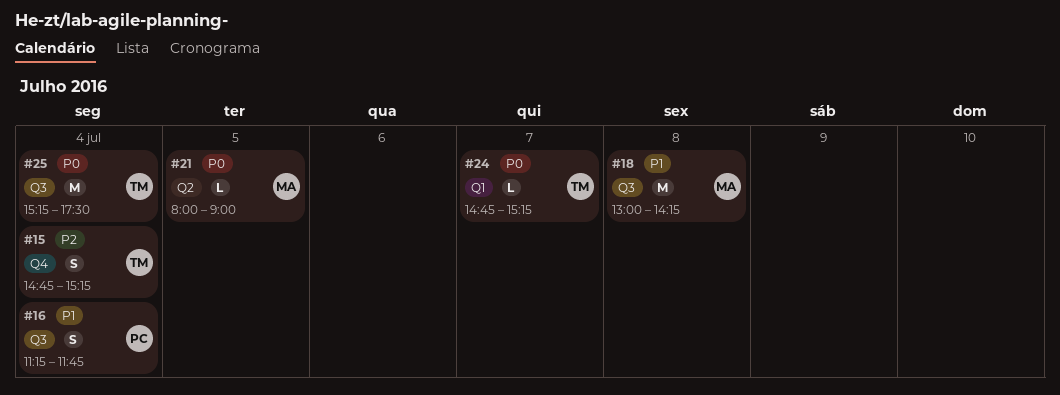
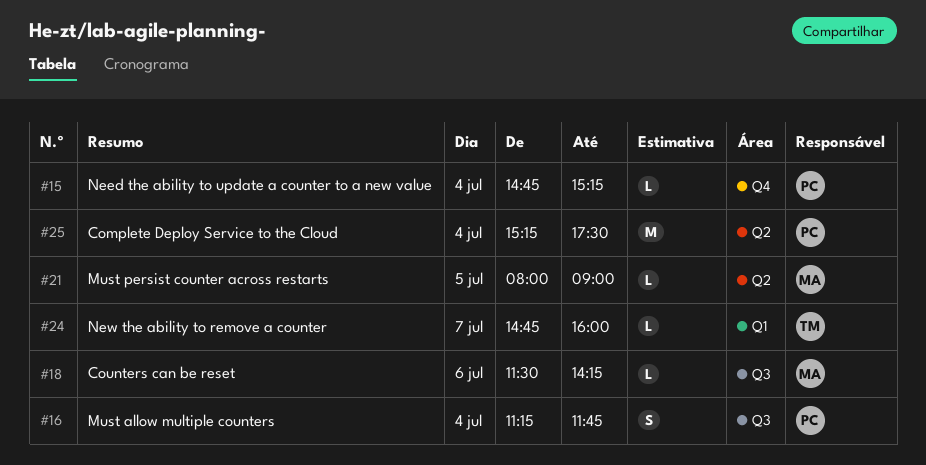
#15, owner: TM -> PC
#15, estimate: S -> L
#18, estimate: M -> L
#18, day: Jul 8 -> Jul 6
#18, begins: 13:00 -> 11:30
#24, ends: 15:15 -> 16:00
#25, owner: TM -> PC
#25, label: Q3 -> Q2

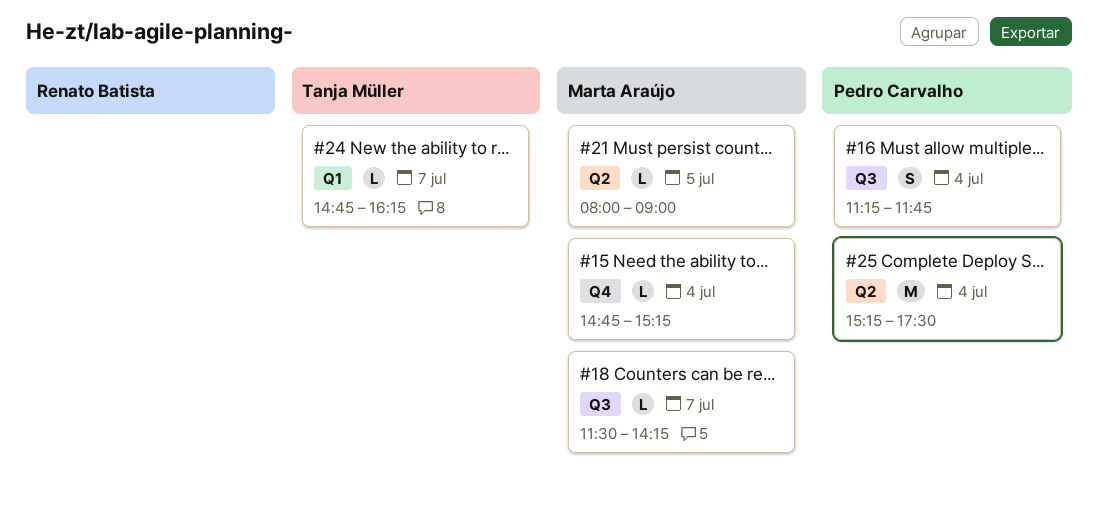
#15, owner: Pedro Carvalho -> Marta Araújo
#18, day: Jul 6 -> Jul 7
#24, ends: 16:00 -> 16:15

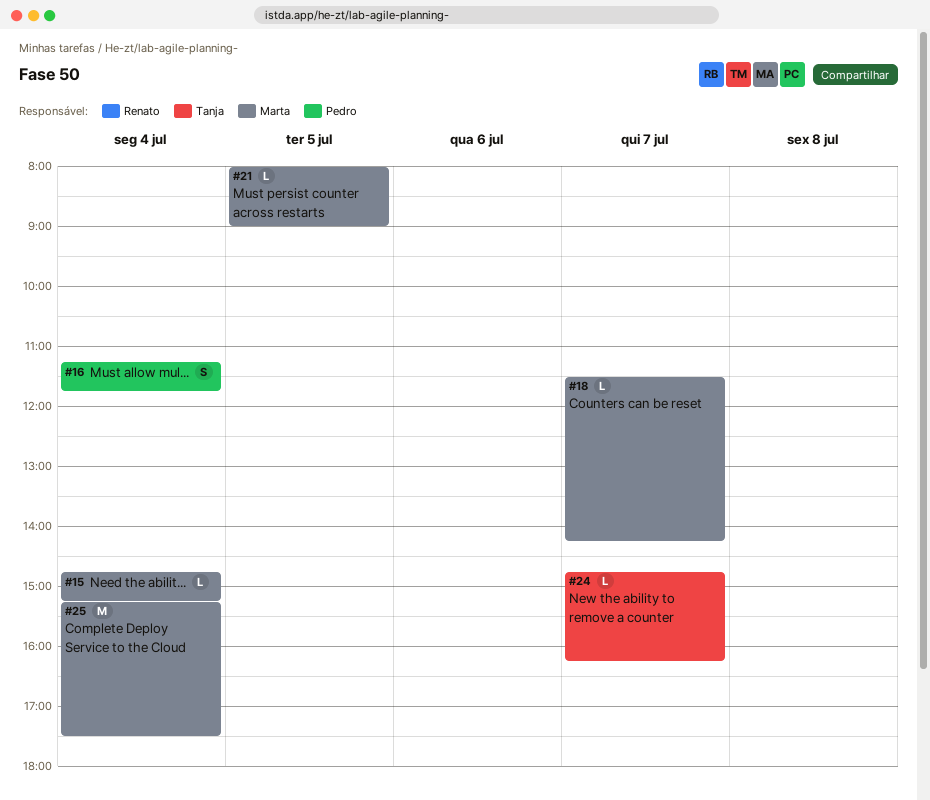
#25, owner: Pedro Carvalho -> Marta Araújo

